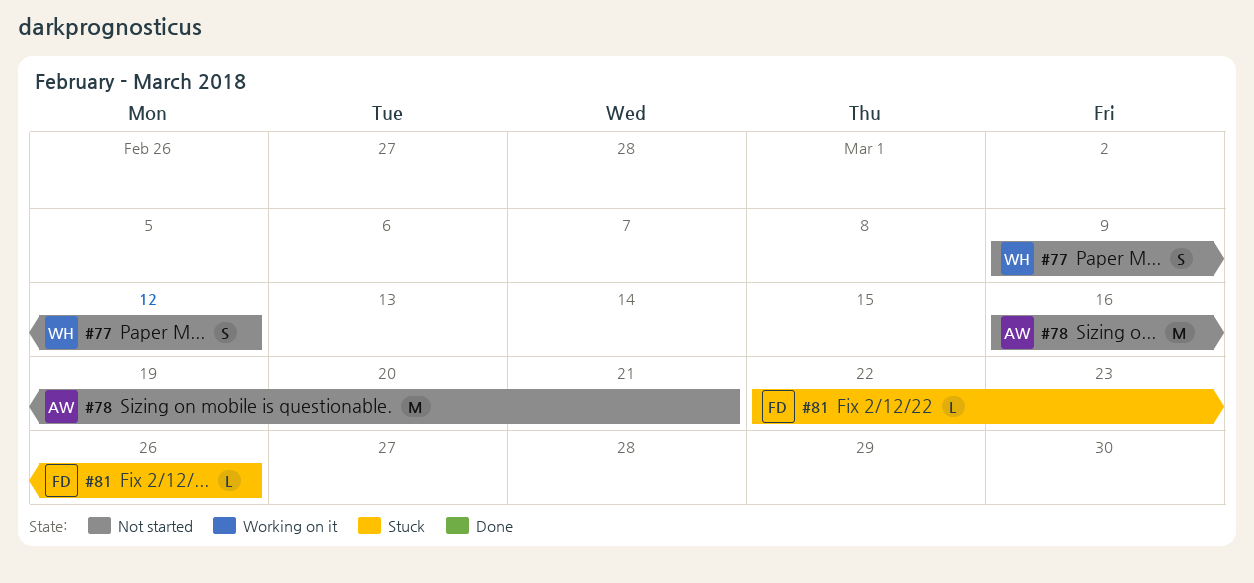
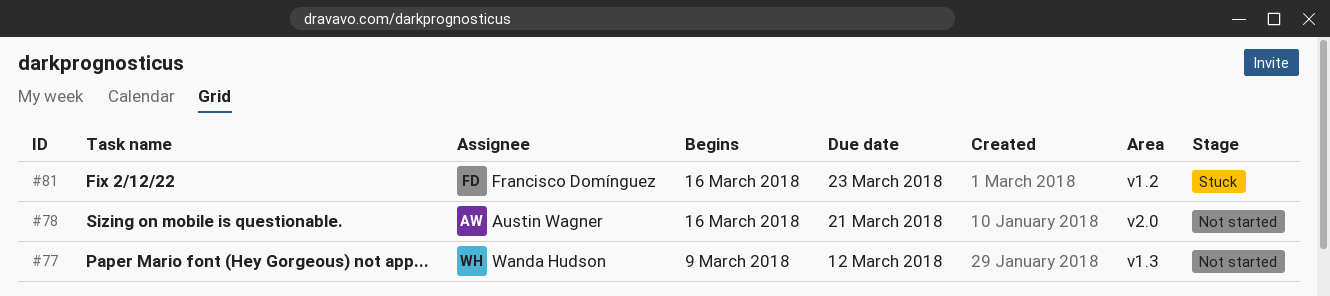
#81, start: Mar 22 -> Mar 16
#81, due: Mar 26 -> Mar 23

